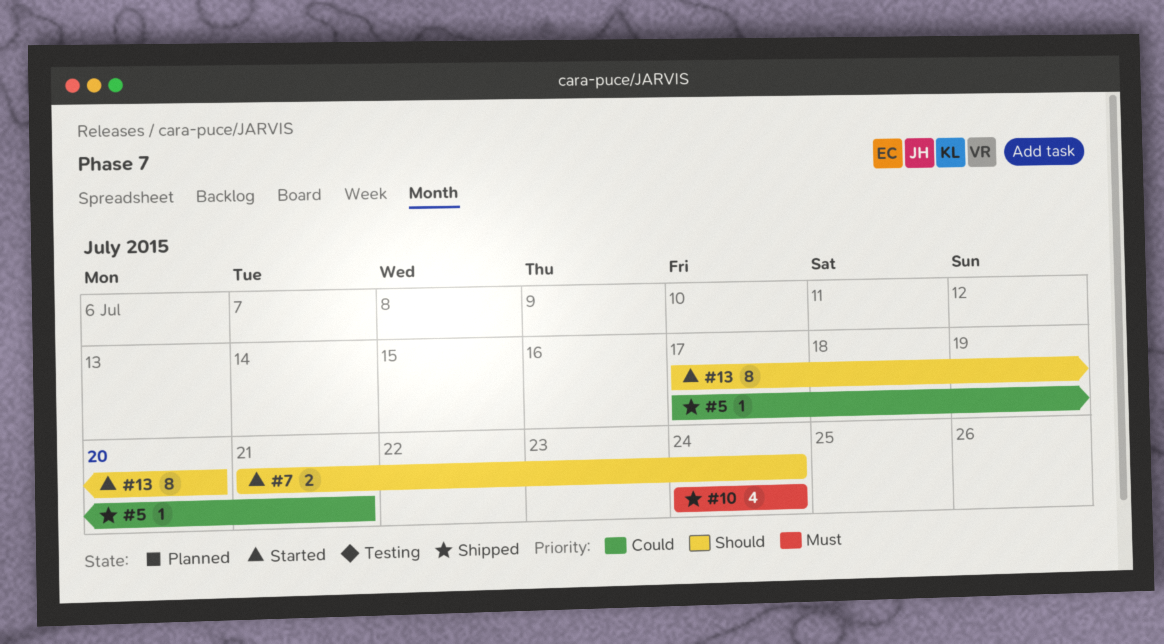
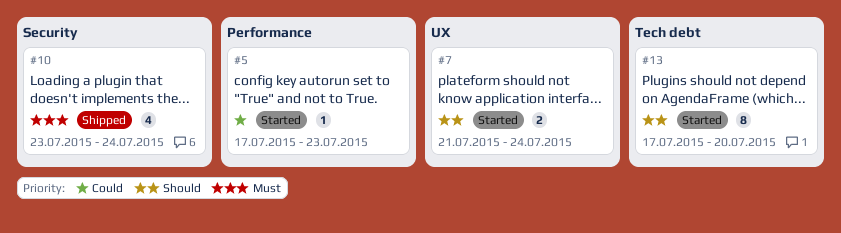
#5, status: Shipped -> Started
#5, due: Jul 21 -> Jul 23
#10, start: Jul 24 -> Jul 23

